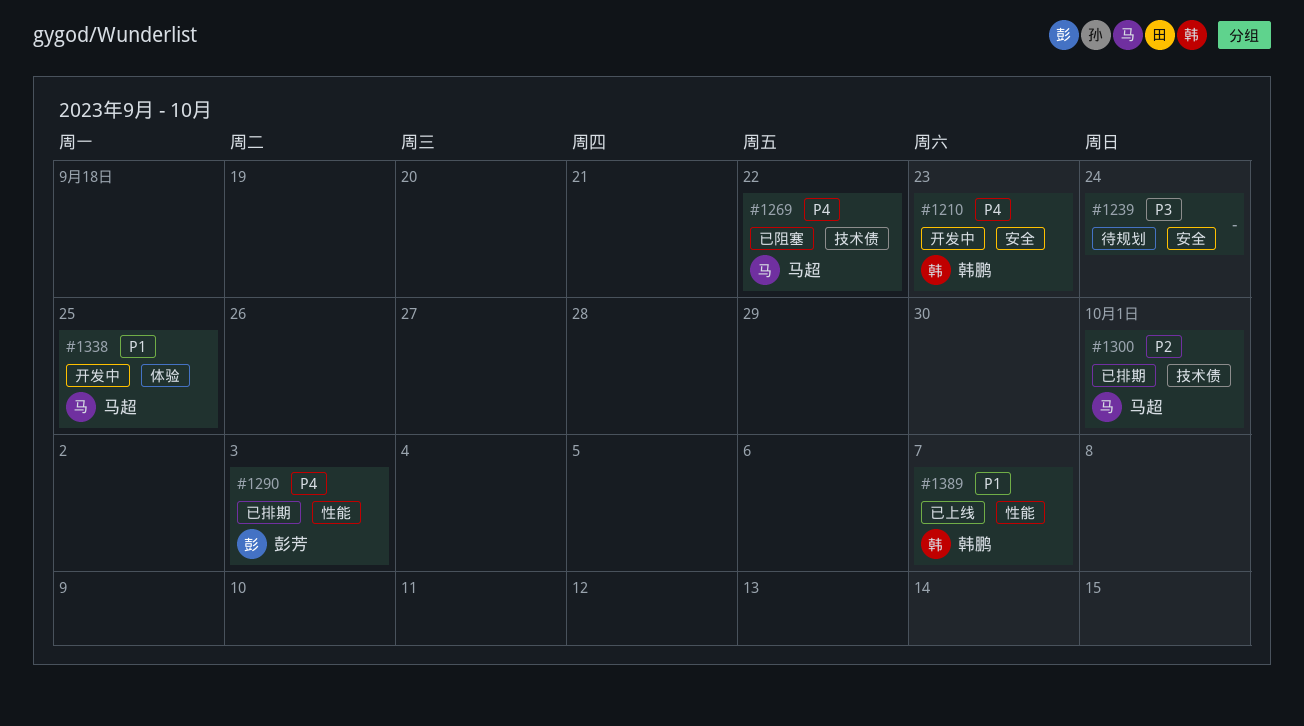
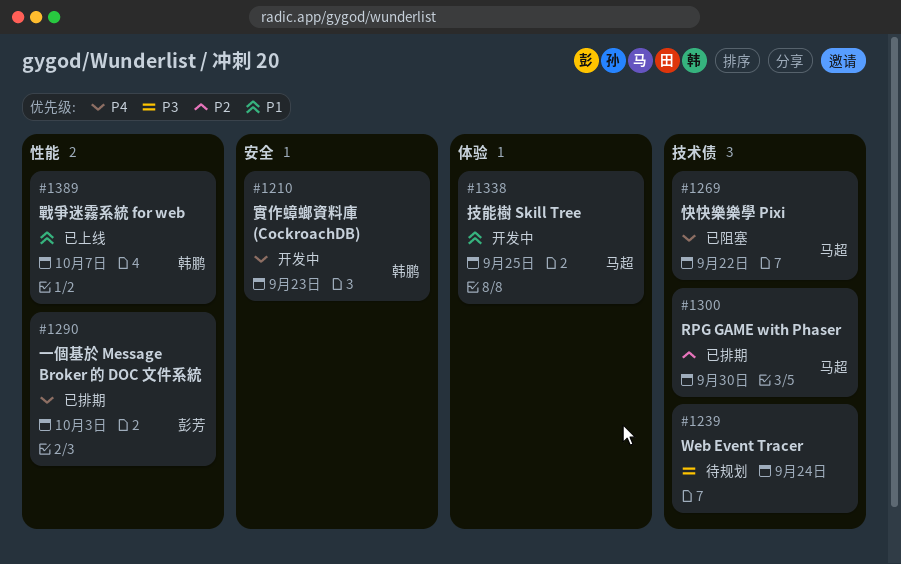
#1239, label: 安全 -> 技术债
#1300, due: Oct 1 -> Sep 30

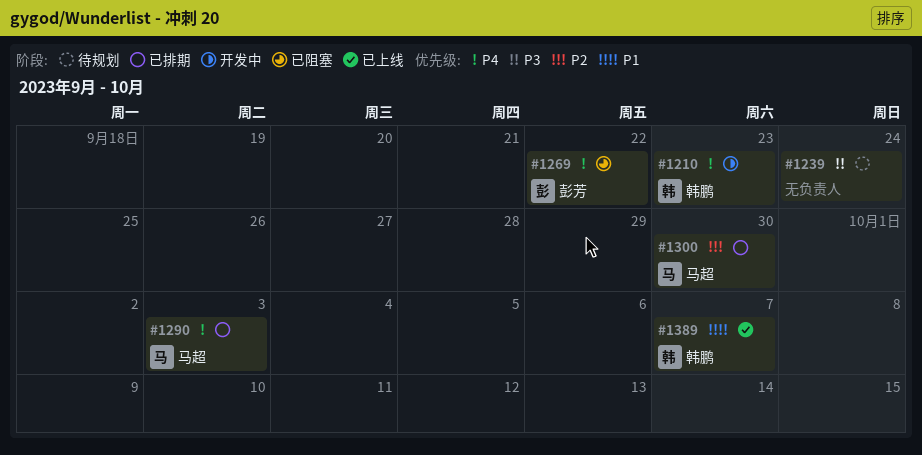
#1269, owner: 马超 -> 彭芳
#1290, owner: 彭芳 -> 马超
#1338: present -> none

